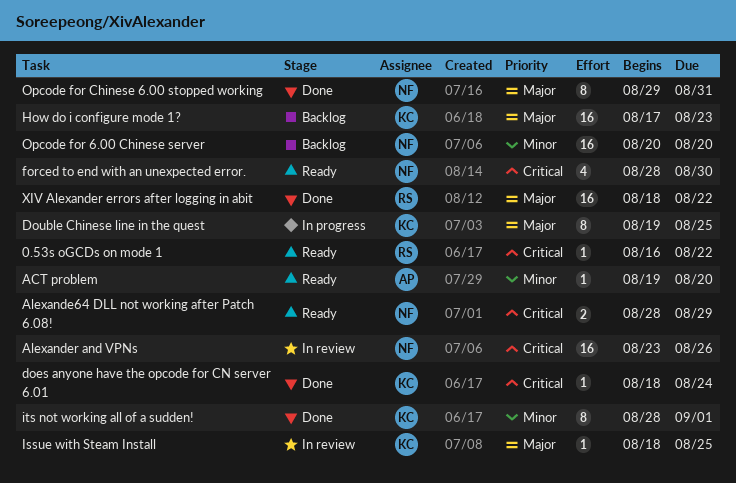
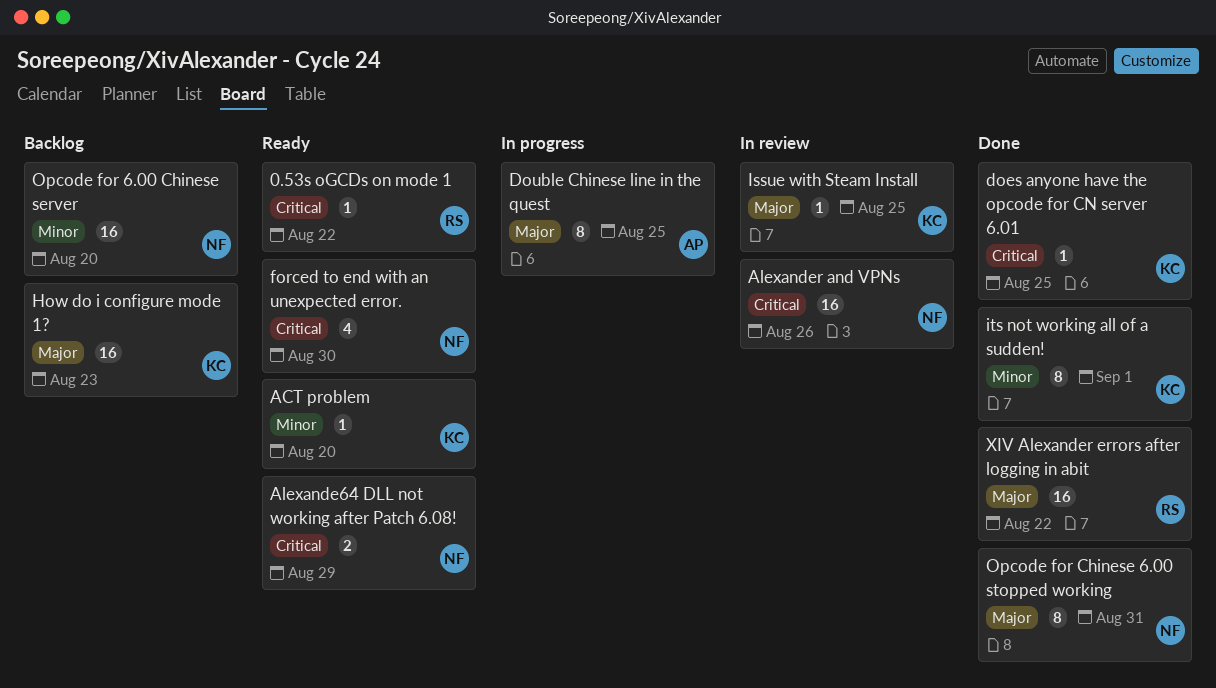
ACT problem, owner: AP -> KC
does anyone have the opcode for CN server 6.01, due: Aug 24 -> Aug 25
Double Chinese line in the quest, owner: KC -> AP

